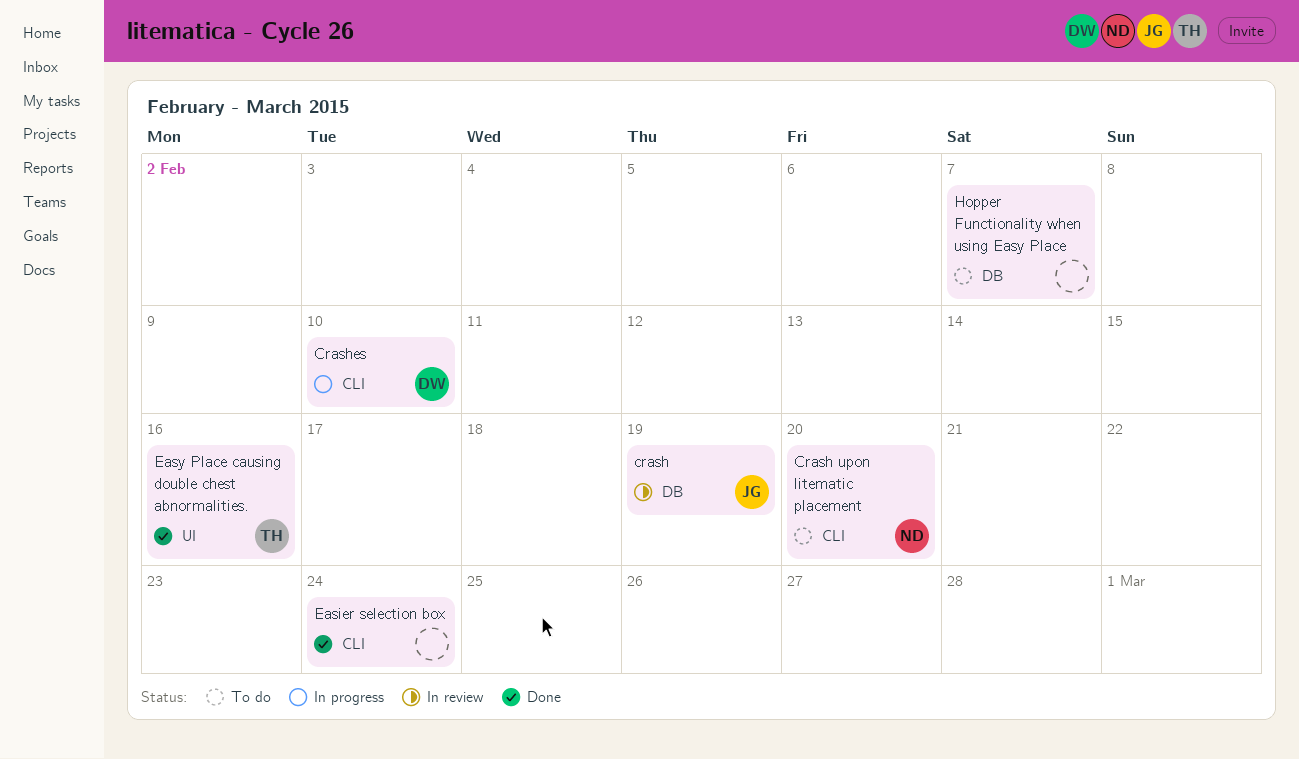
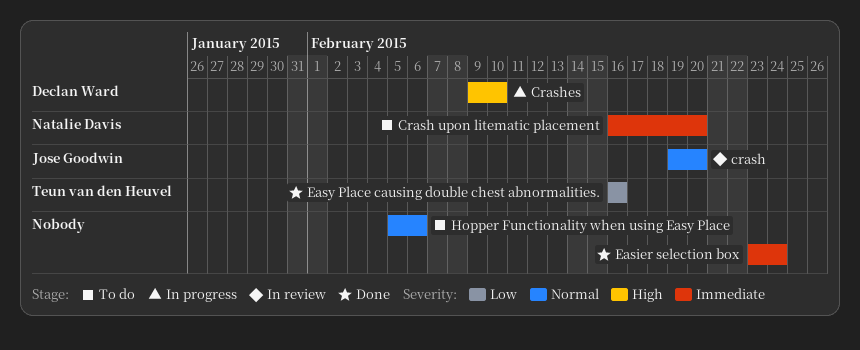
crash, due: Feb 19 -> Feb 20
Hopper Functionality when using Easy Place, due: Feb 7 -> Feb 6

